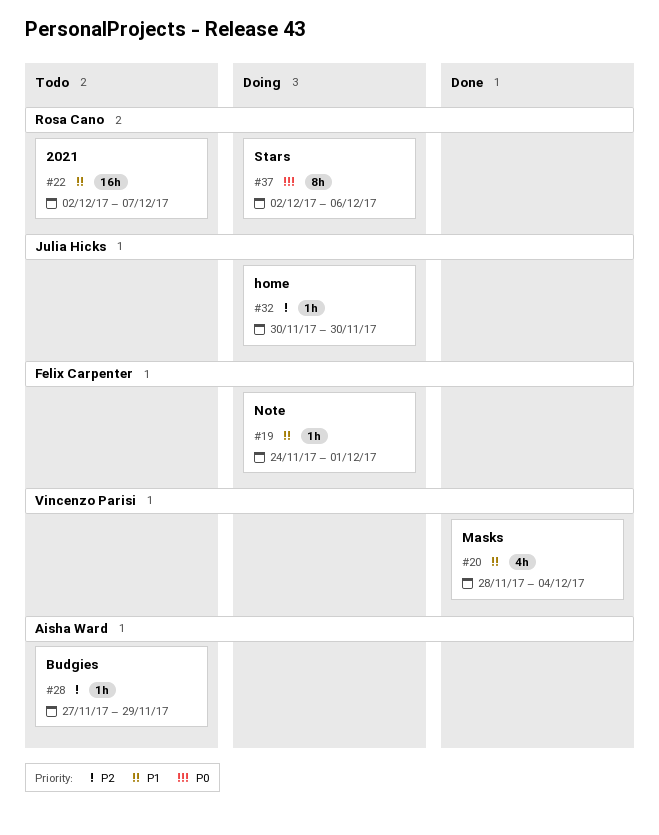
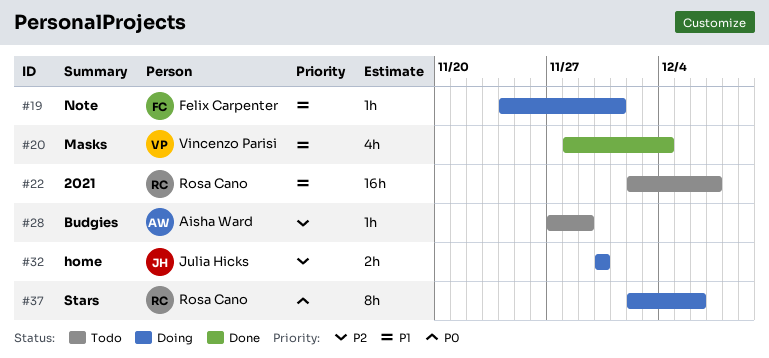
#32, estimate: 1h -> 2h

